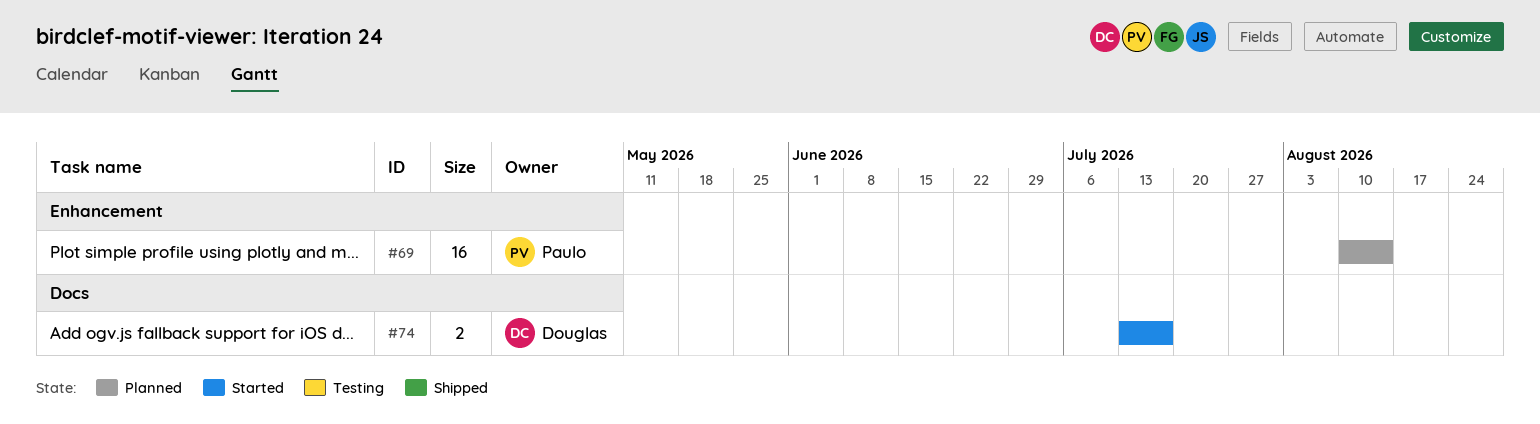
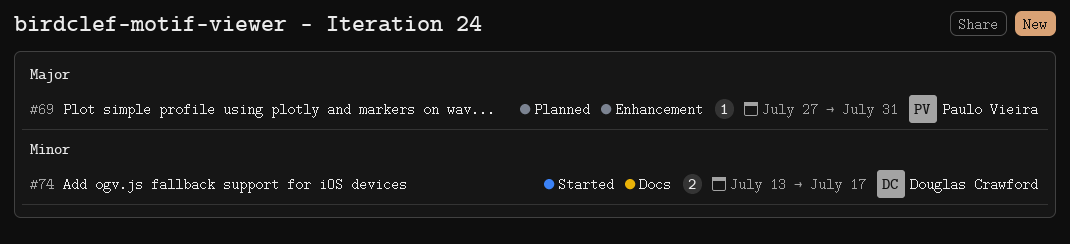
#69, estimate: 16 -> 1
#69, start: Aug 10 -> Jul 27
#69, due: Aug 14 -> Jul 31

